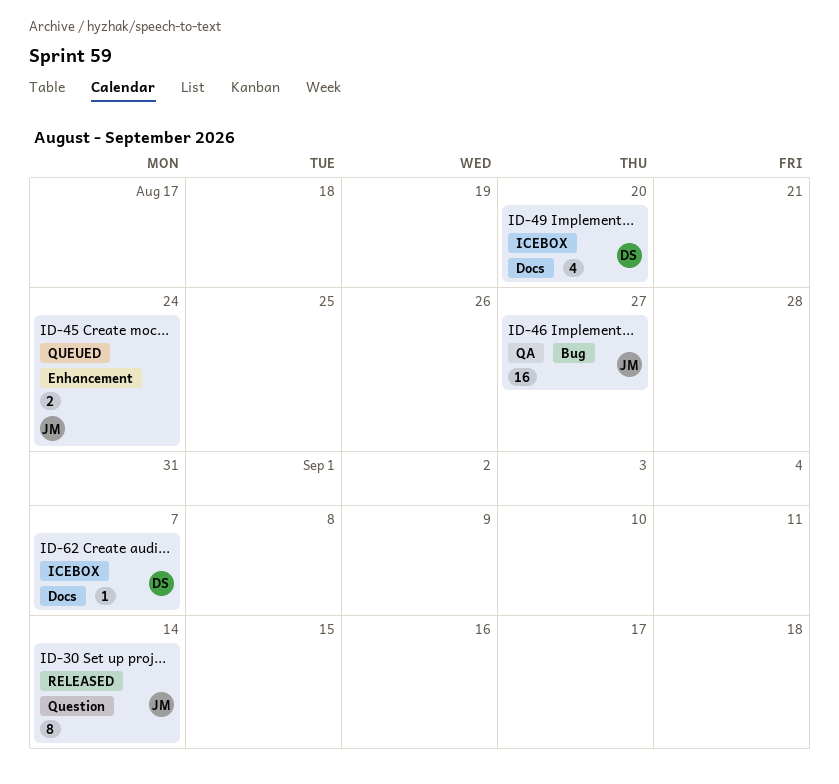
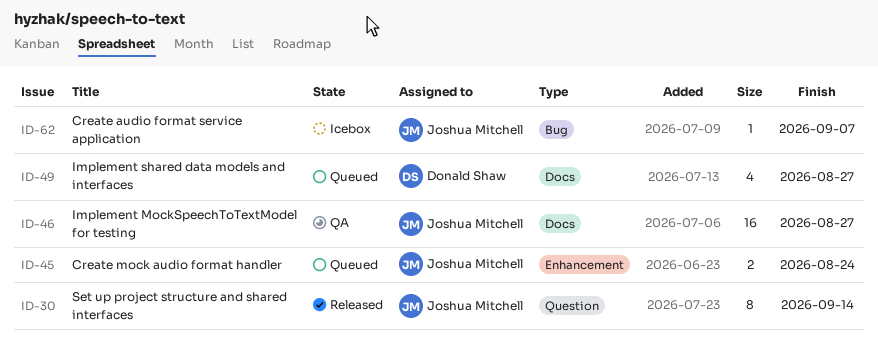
ID-46, label: Bug -> Docs
ID-49, status: Icebox -> Queued
ID-49, due: Aug 20 -> Aug 27
ID-62, owner: Donald Shaw -> Joshua Mitchell
ID-62, label: Docs -> Bug

